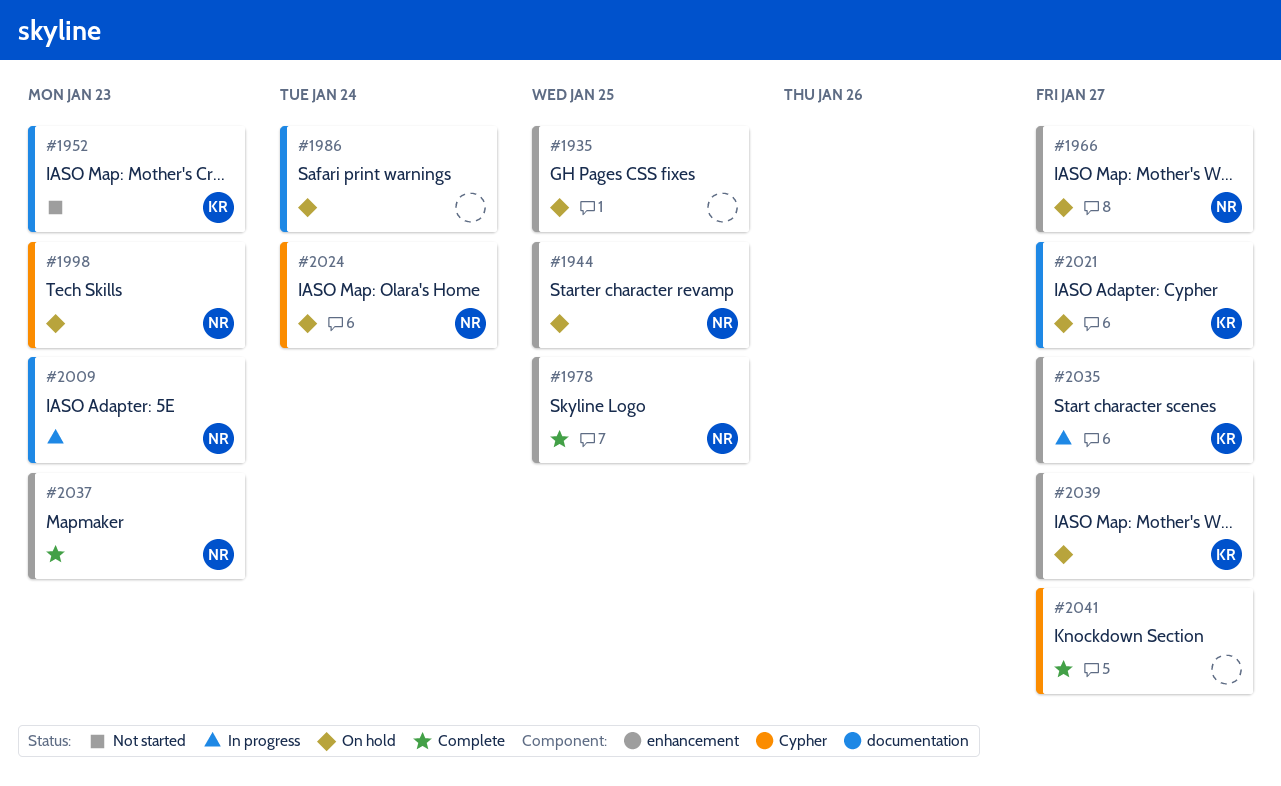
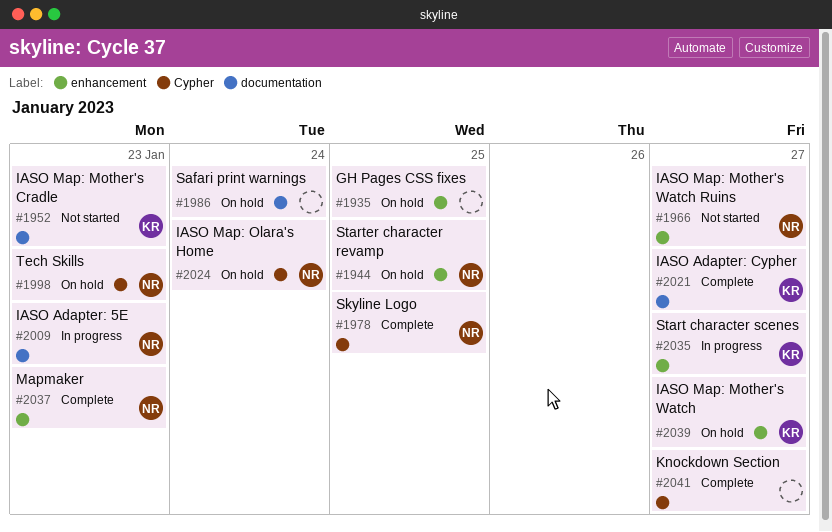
#1966, status: On hold -> Not started
#1978, label: enhancement -> Cypher
#2021, status: On hold -> Complete

